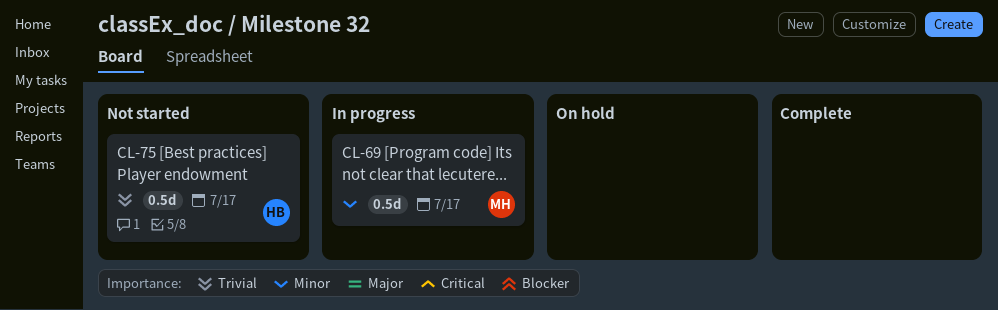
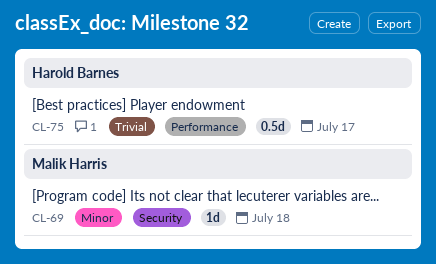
CL-69, estimate: 0.5d -> 1d
CL-69, due: Jul 17 -> Jul 18

